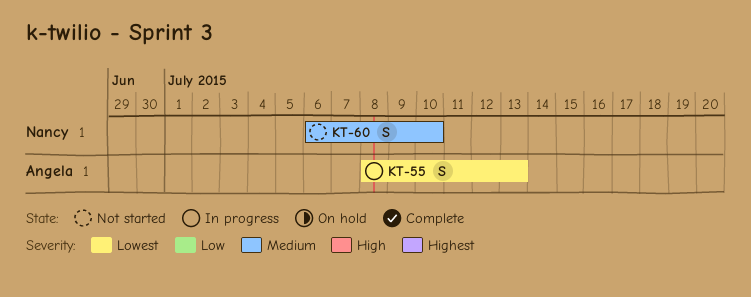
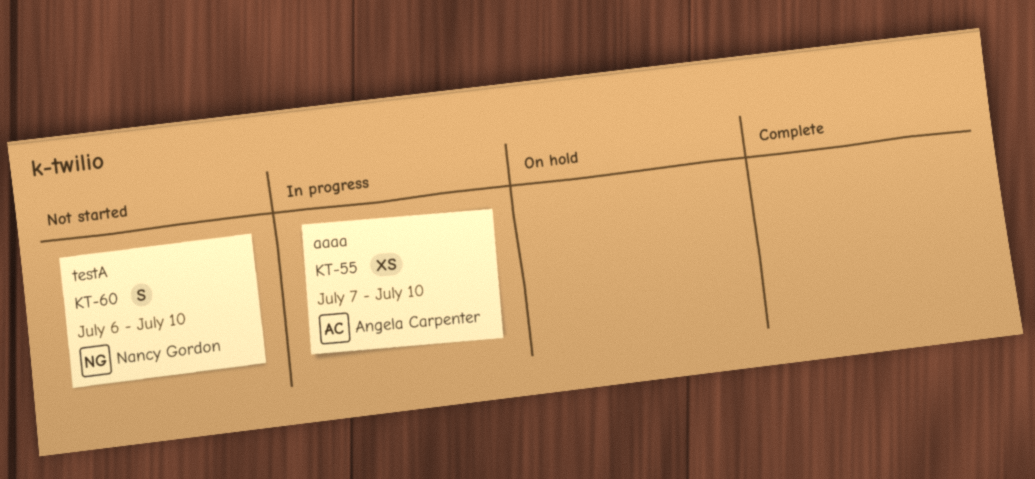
KT-55, estimate: S -> XS
KT-55, start: Jul 8 -> Jul 7
KT-55, due: Jul 13 -> Jul 10

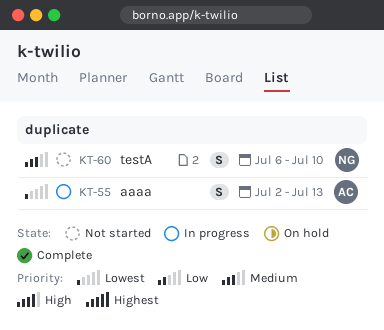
KT-55, estimate: XS -> S
KT-55, start: Jul 7 -> Jul 2
KT-55, due: Jul 10 -> Jul 13

